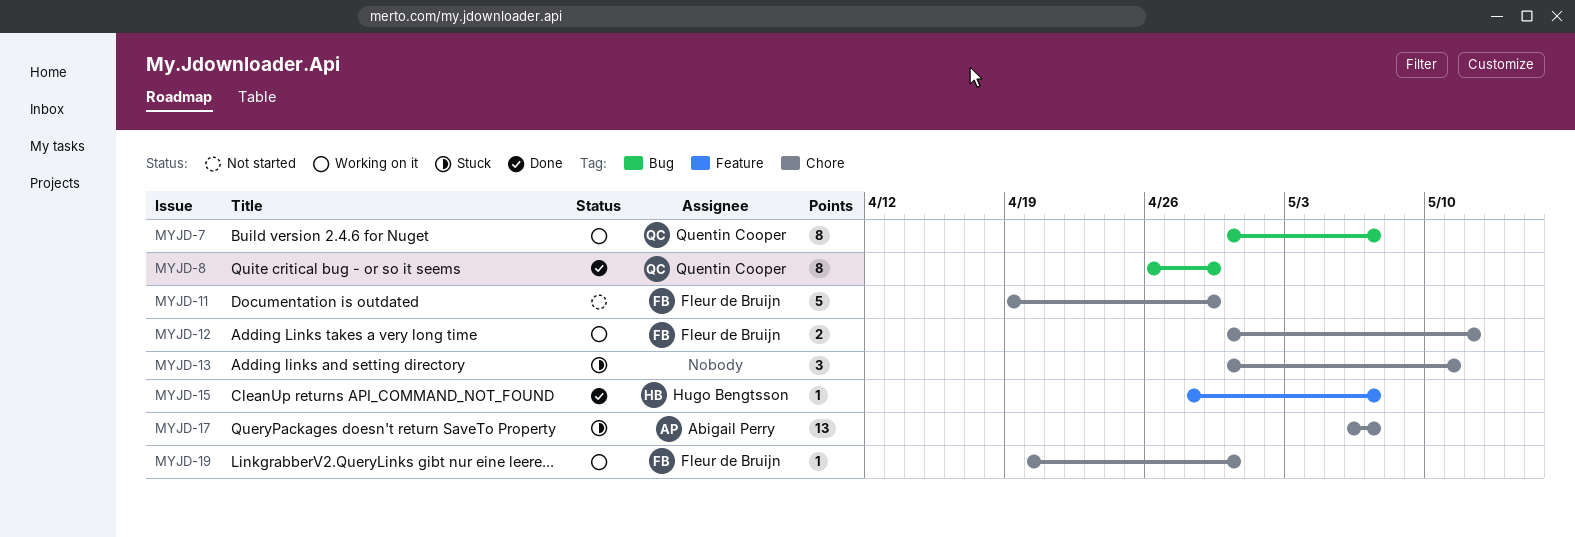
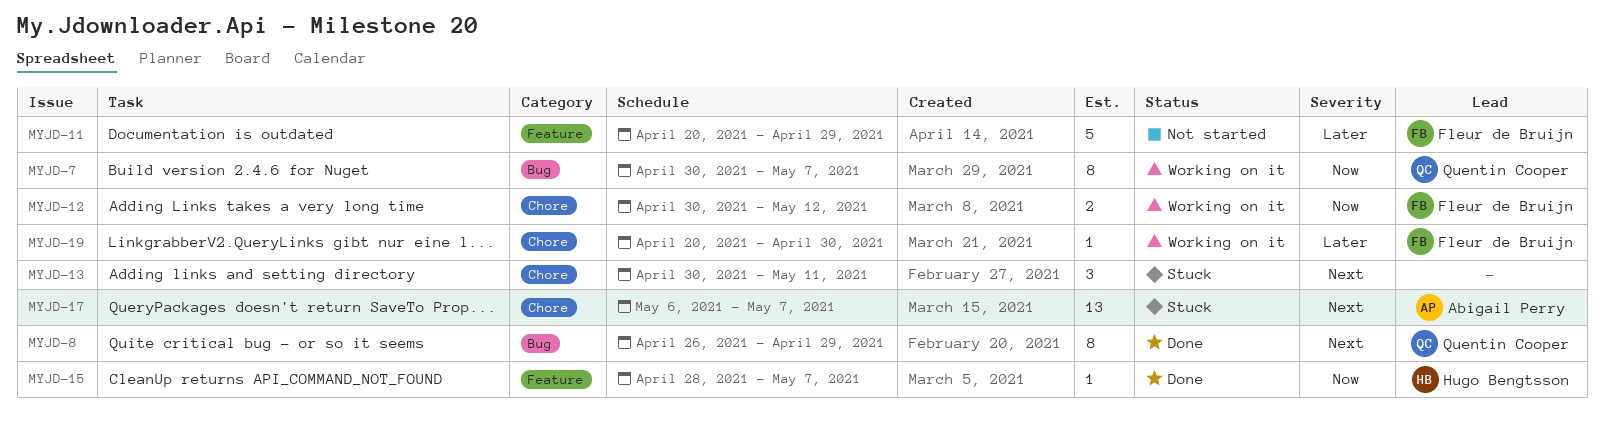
MYJD-11, label: Chore -> Feature
MYJD-11, start: Apr 19 -> Apr 20

